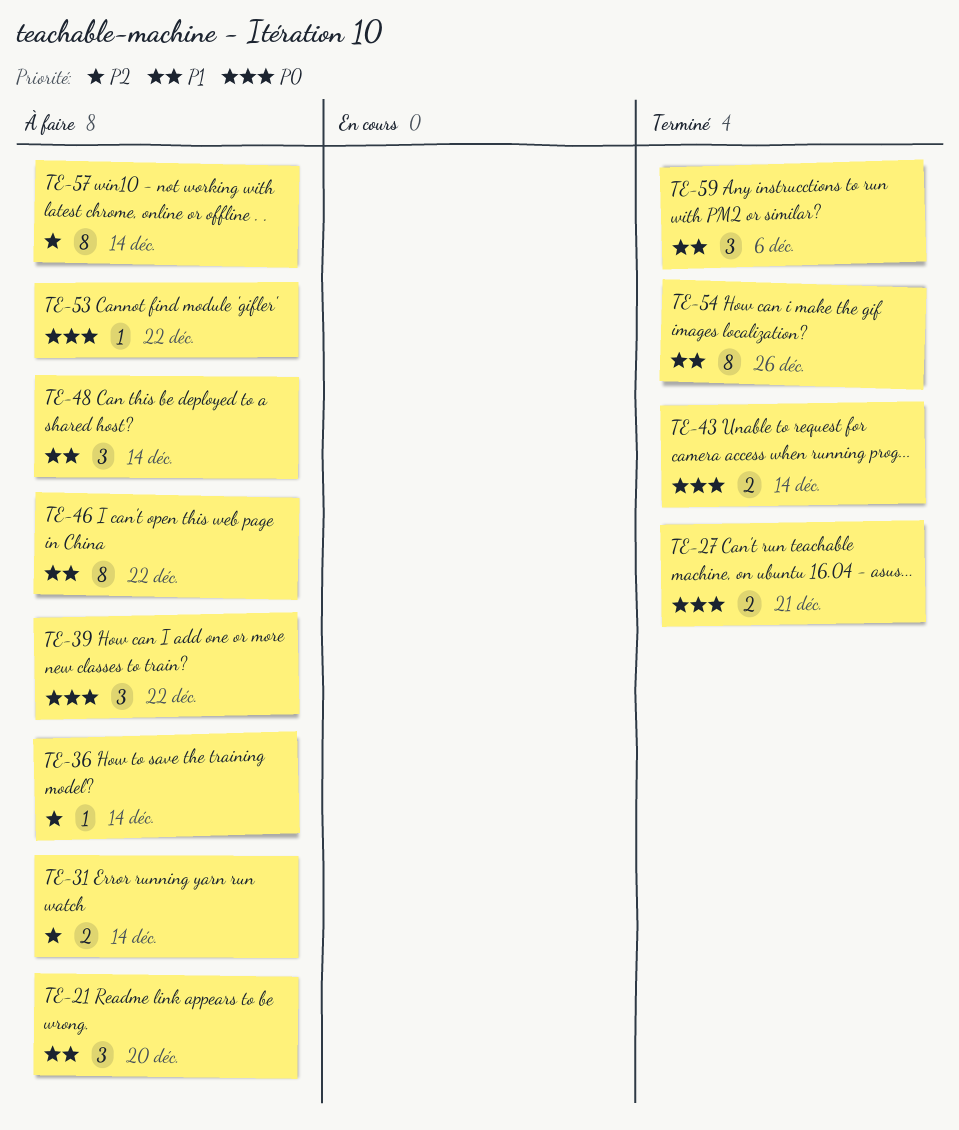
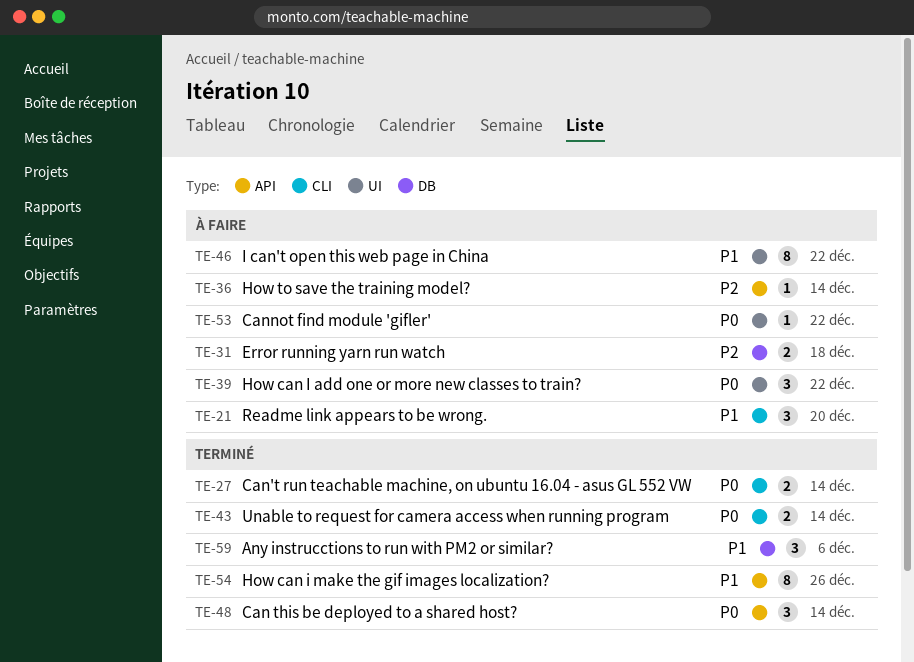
TE-27, due: Dec 21 -> Dec 14
TE-31, due: Dec 14 -> Dec 18
TE-48, status: À faire -> Terminé
TE-48, priority: P1 -> P0
TE-57: present -> none

